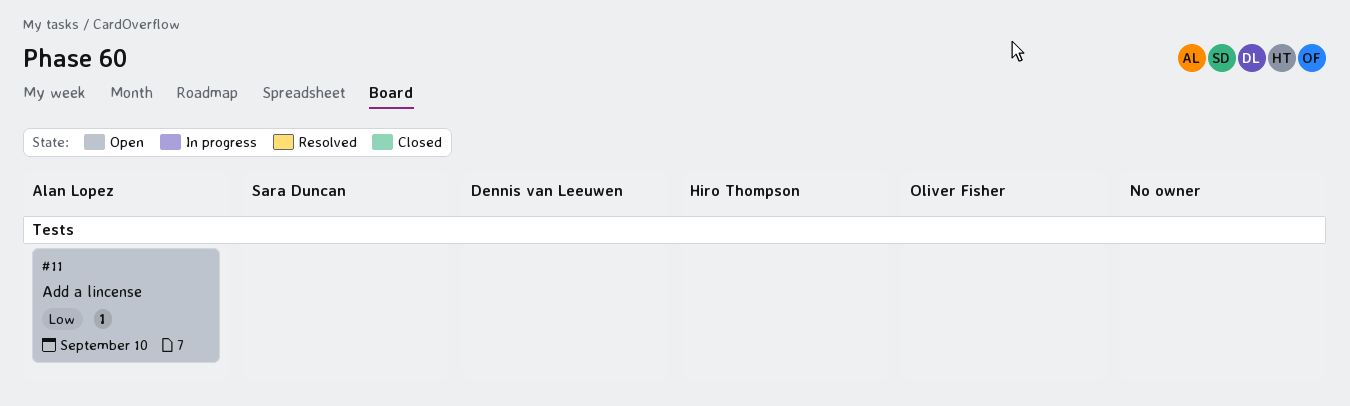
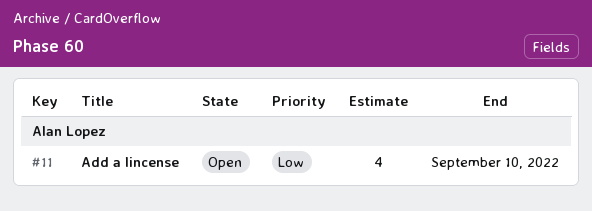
#11, estimate: 1 -> 4

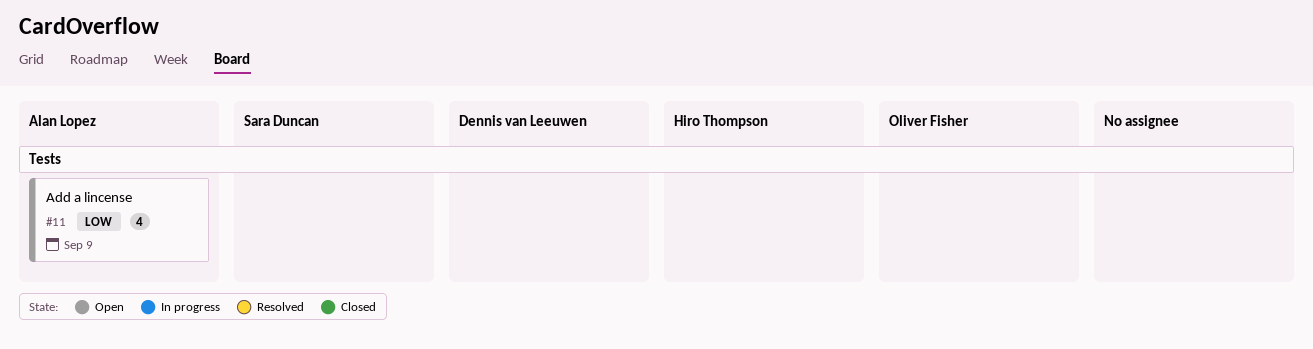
#11, due: Sep 10 -> Sep 9

